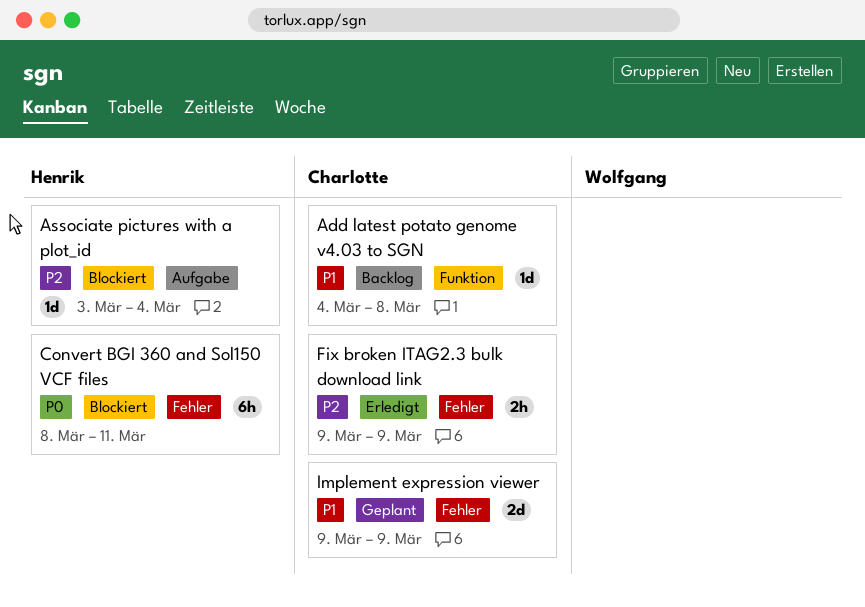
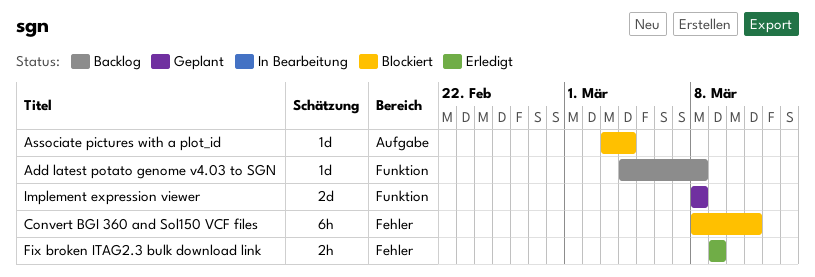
Implement expression viewer, label: Fehler -> Funktion
Implement expression viewer, start: Mar 9 -> Mar 8
Implement expression viewer, due: Mar 9 -> Mar 8

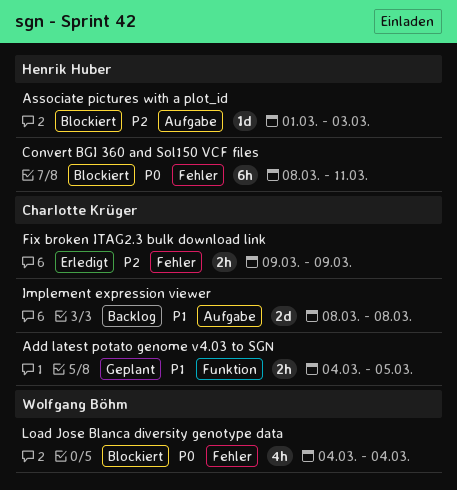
Add latest potato genome v4.03 to SGN, status: Backlog -> Geplant
Add latest potato genome v4.03 to SGN, estimate: 1d -> 2h
Add latest potato genome v4.03 to SGN, due: Mar 8 -> Mar 5
Associate pictures with a plot_id, start: Mar 3 -> Mar 1
Associate pictures with a plot_id, due: Mar 4 -> Mar 3
Implement expression viewer, status: Geplant -> Backlog
Implement expression viewer, label: Funktion -> Aufgabe
Load Jose Blanca diversity genotype data: none -> present

